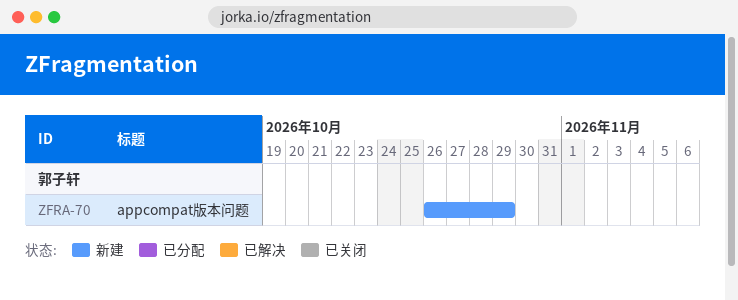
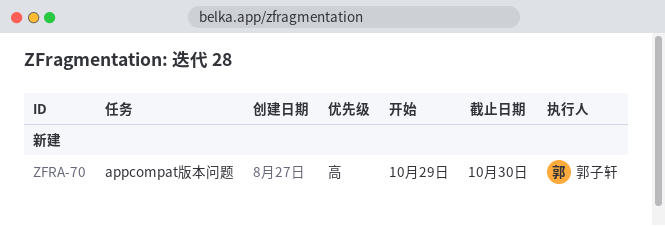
ZFRA-70, start: Oct 26 -> Oct 29
ZFRA-70, due: Oct 29 -> Oct 30

